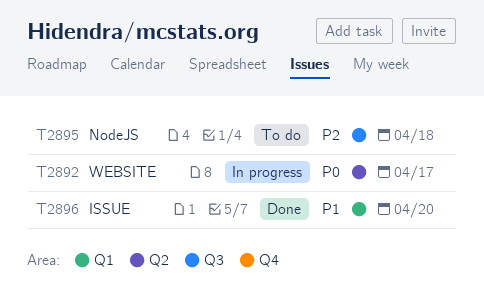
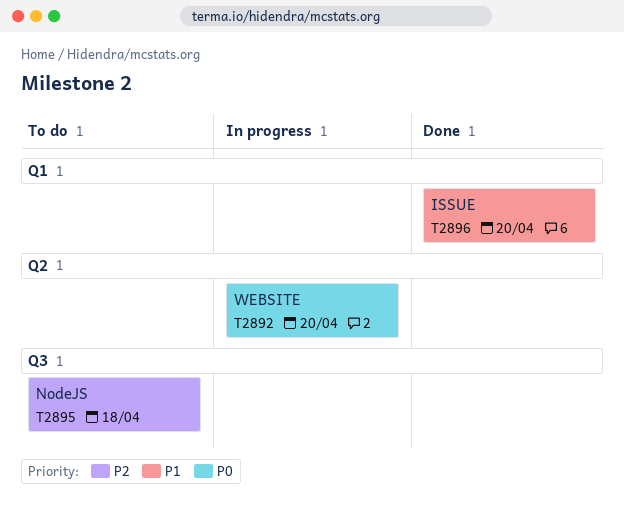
T2892, due: Apr 17 -> Apr 20

